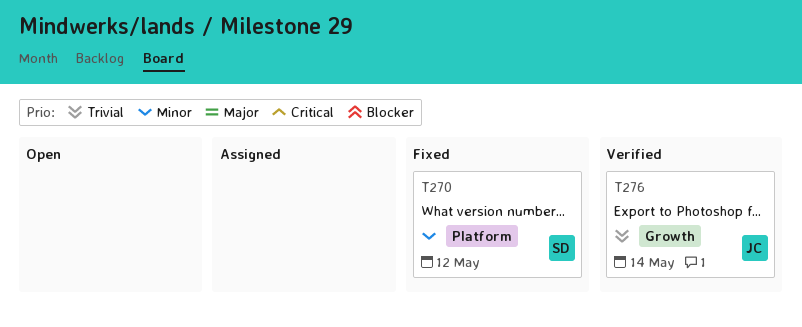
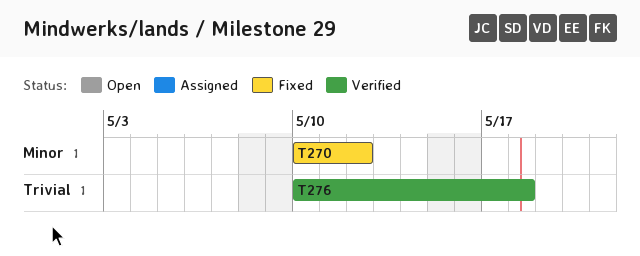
T276, due: May 14 -> May 18

